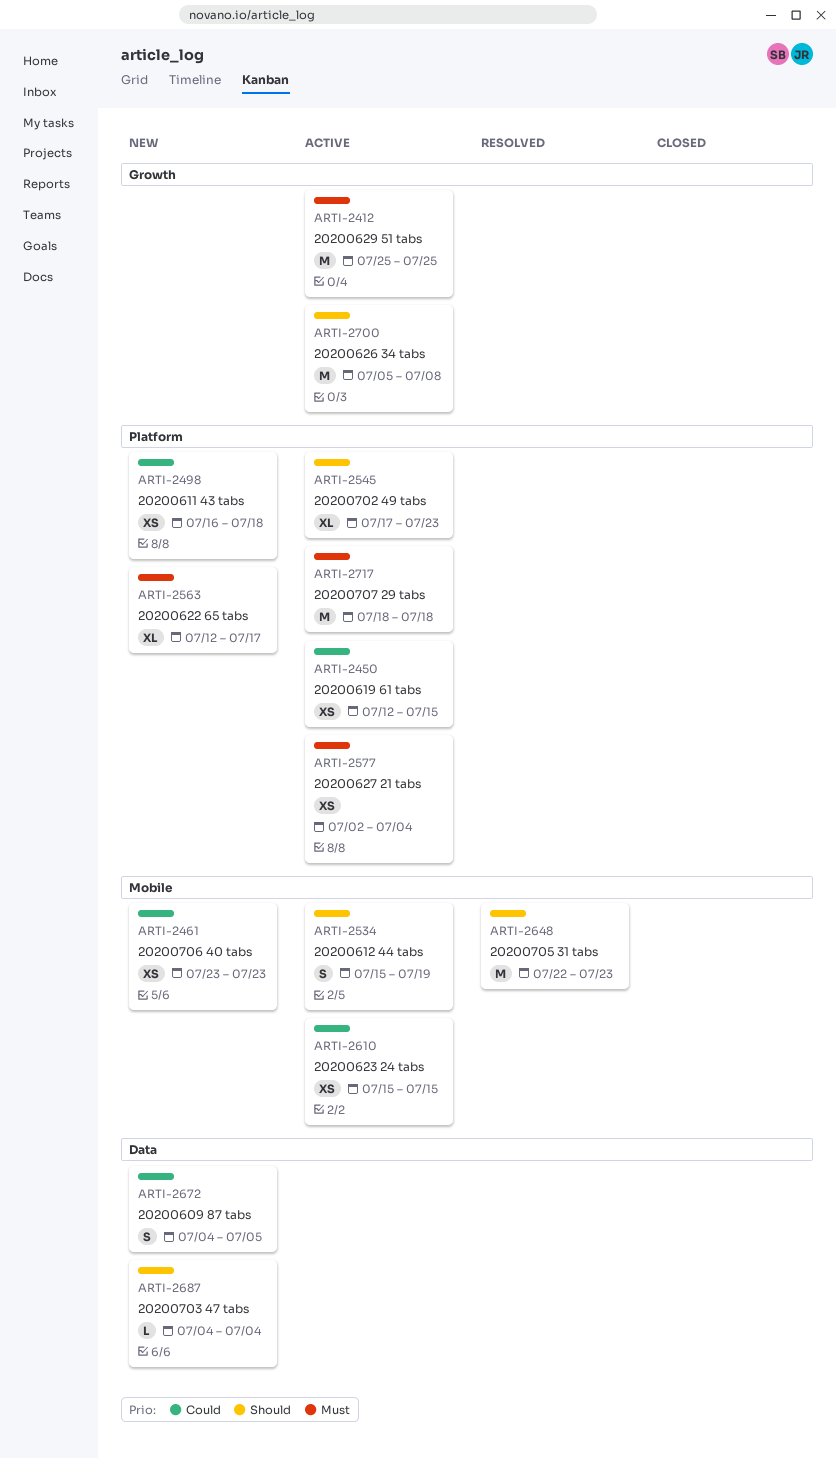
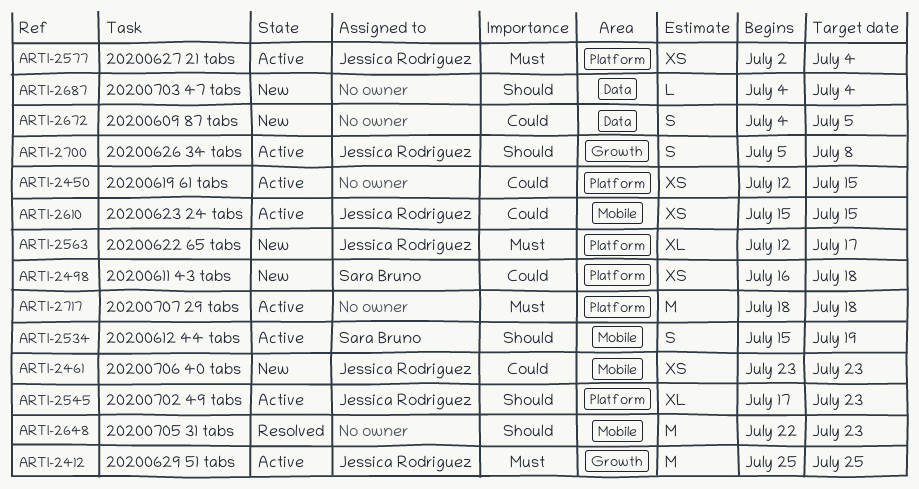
ARTI-2700, estimate: M -> S

